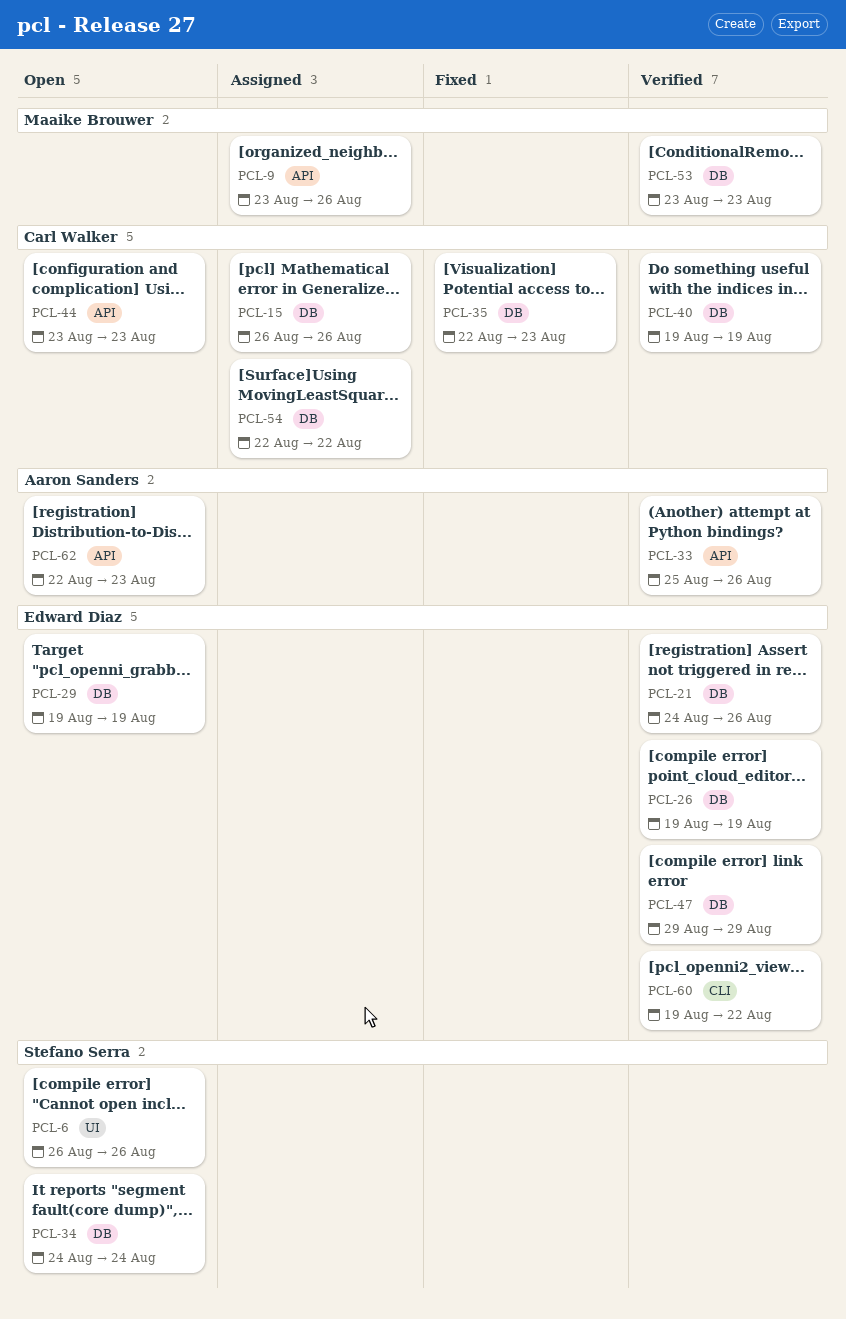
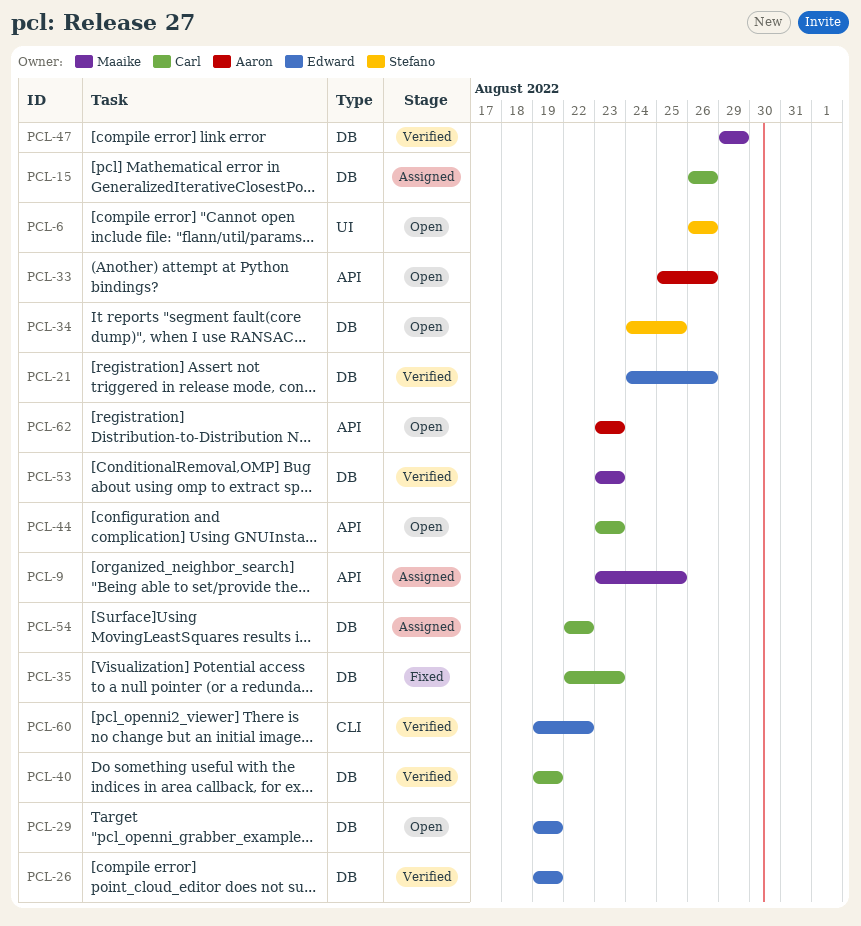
PCL-9, due: Aug 26 -> Aug 25
PCL-33, status: Verified -> Open
PCL-34, due: Aug 24 -> Aug 25
PCL-47, owner: Edward Diaz -> Maaike Brouwer
PCL-62, start: Aug 22 -> Aug 23

